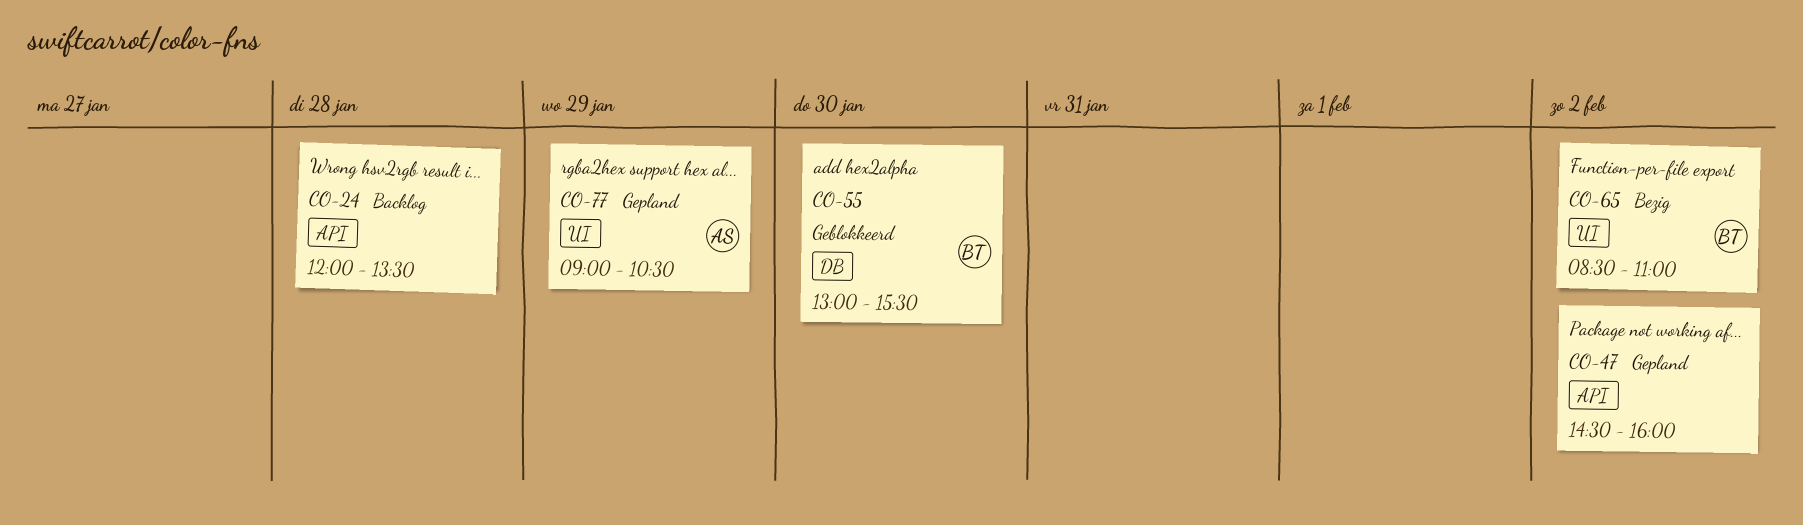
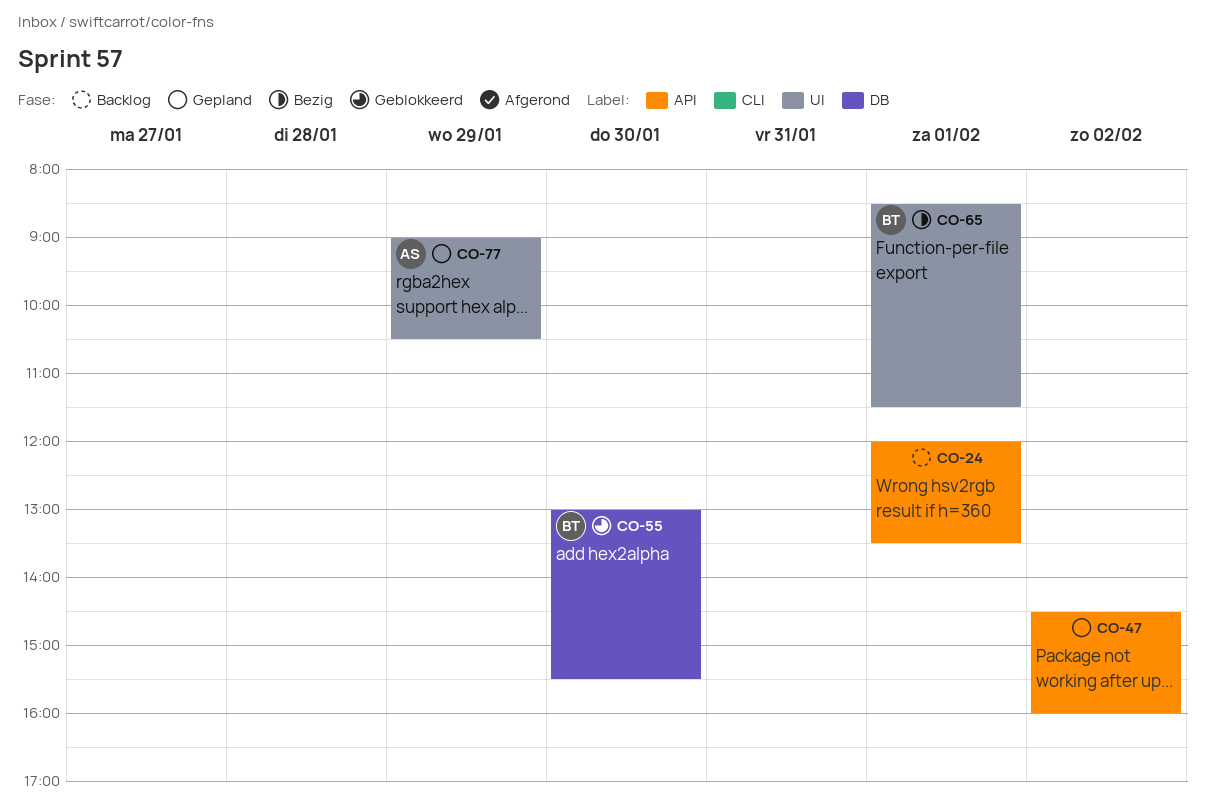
CO-24, day: Jan 28 -> Feb 1
CO-65, day: Feb 2 -> Feb 1
CO-65, ends: 11:00 -> 11:30

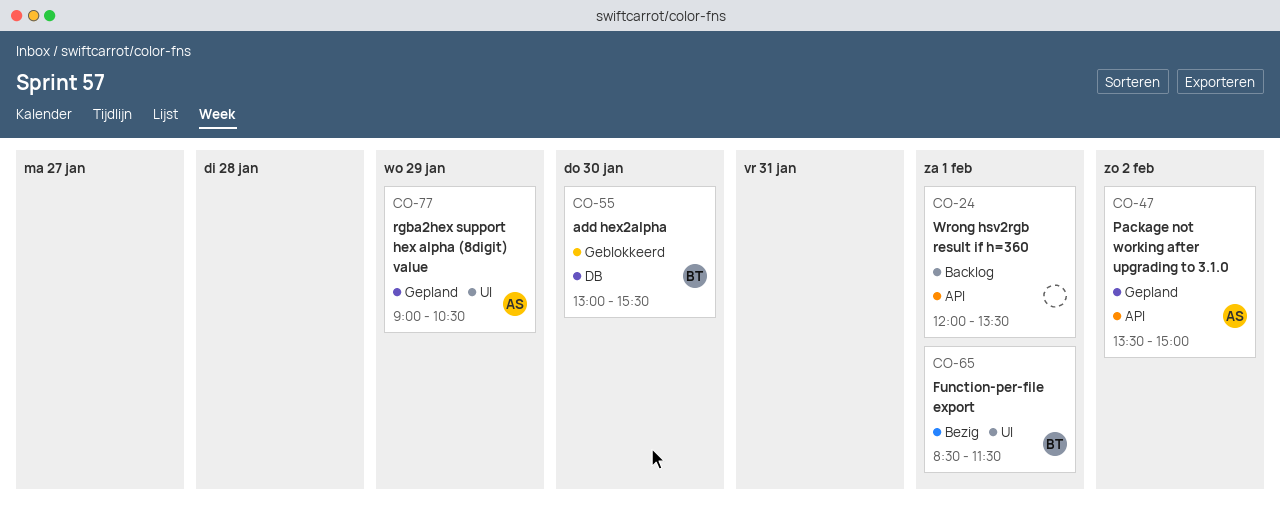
CO-47, owner: none -> AS
CO-47, begins: 14:30 -> 13:30
CO-47, ends: 16:00 -> 15:00

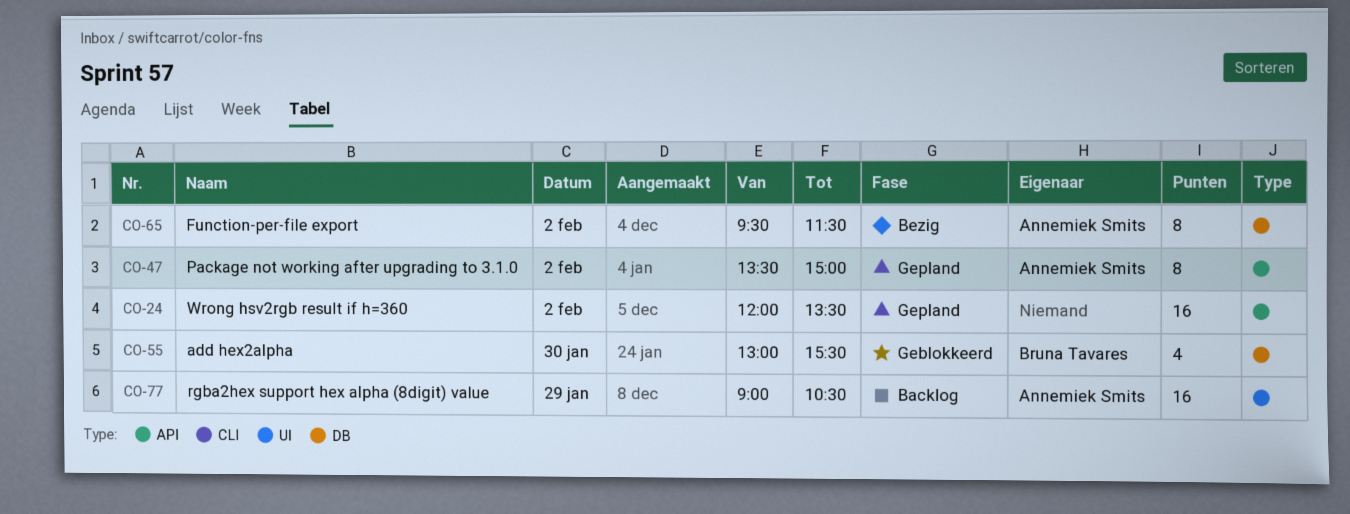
CO-24, status: Backlog -> Gepland
CO-24, day: Feb 1 -> Feb 2
CO-65, owner: Bruna Tavares -> Annemiek Smits
CO-65, label: UI -> DB
CO-65, day: Feb 1 -> Feb 2
CO-65, begins: 08:30 -> 09:30
CO-77, status: Gepland -> Backlog

